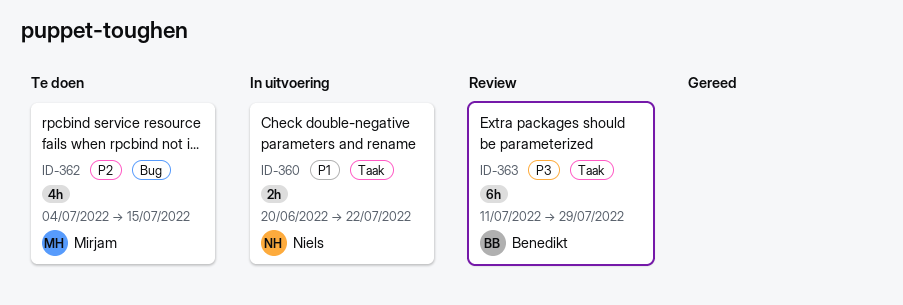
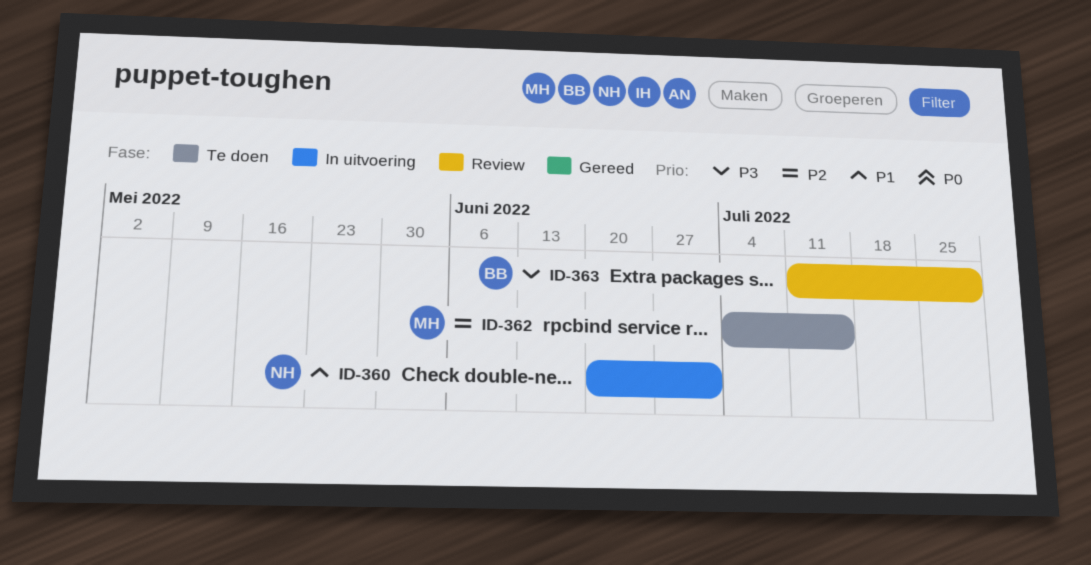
ID-360, due: Jul 22 -> Jul 1

